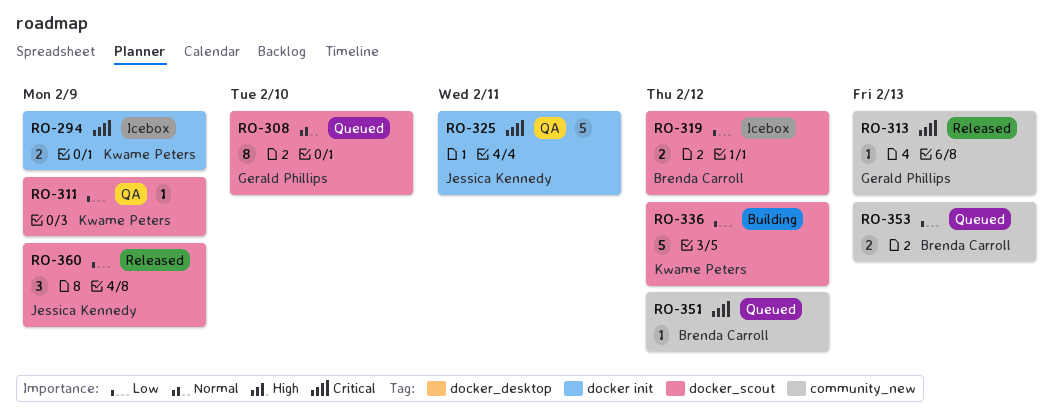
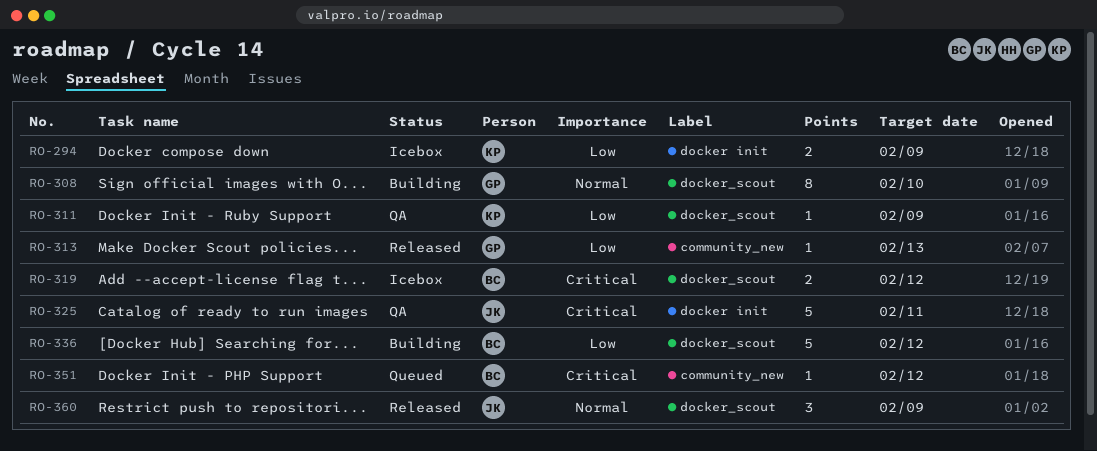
RO-294, priority: Critical -> Low
RO-308, status: Queued -> Building
RO-313, priority: Critical -> Low
RO-319, priority: Low -> Critical
RO-336, owner: Kwame Peters -> Brenda Carroll
RO-353: present -> none
RO-360, priority: Low -> Normal

